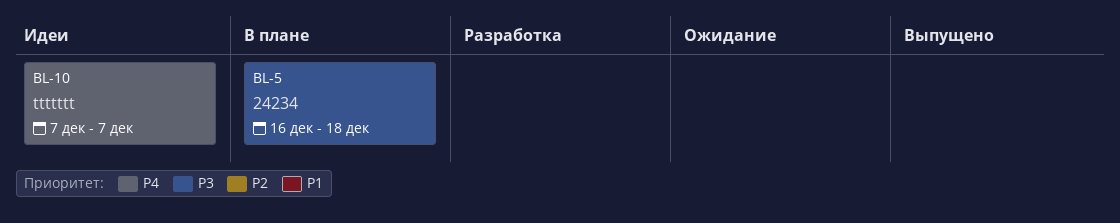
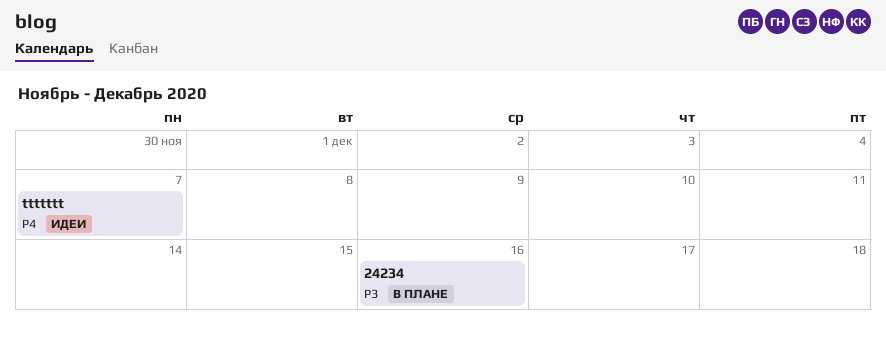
24234, due: Dec 18 -> Dec 16

